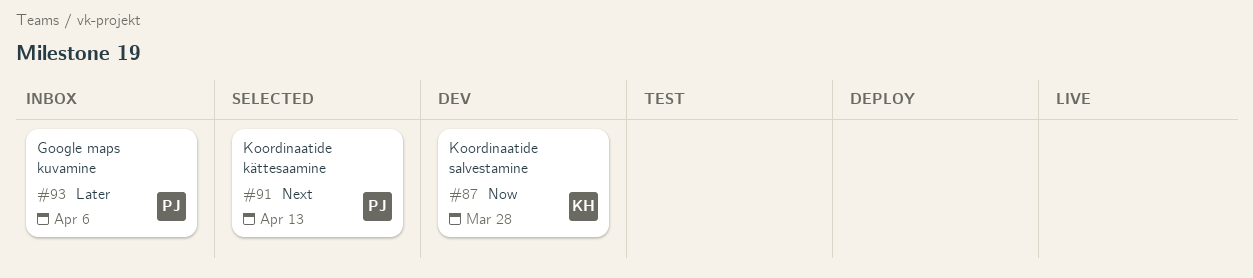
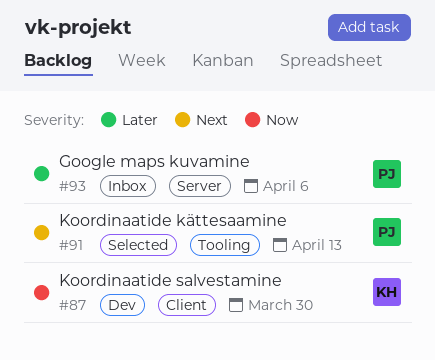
#87, due: Mar 28 -> Mar 30

